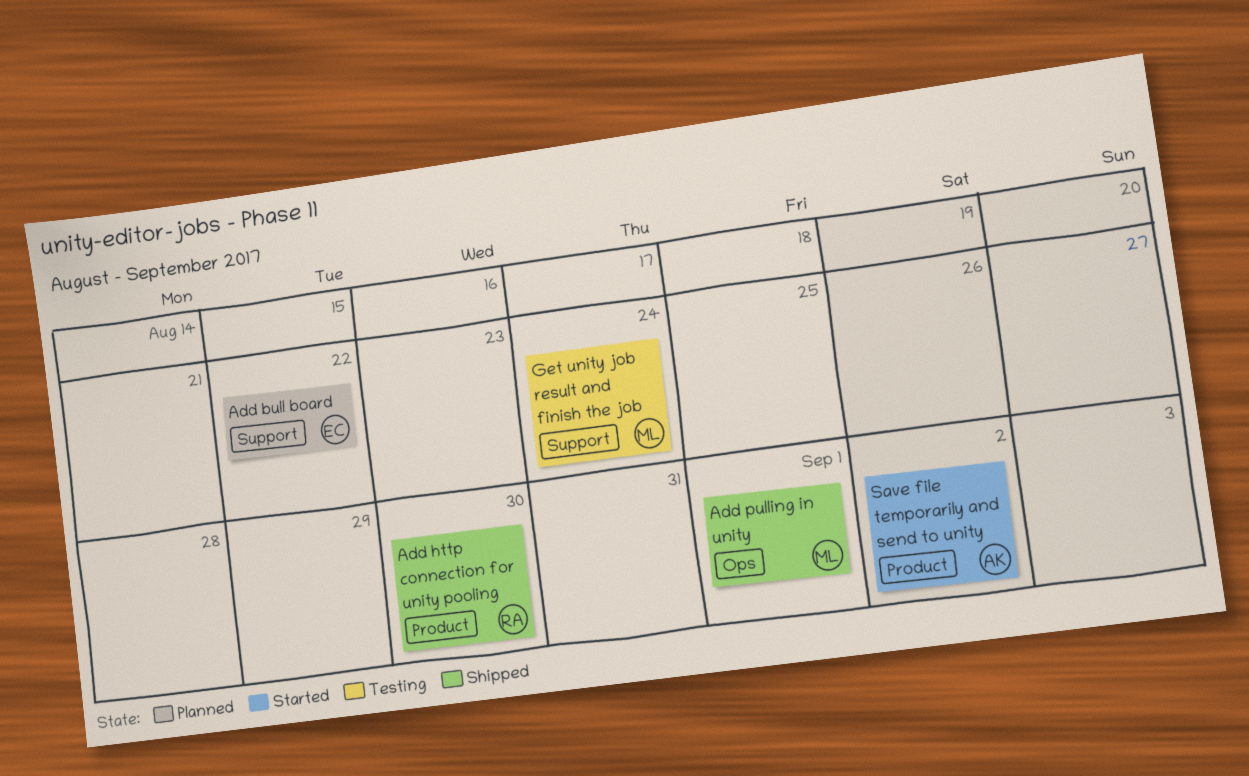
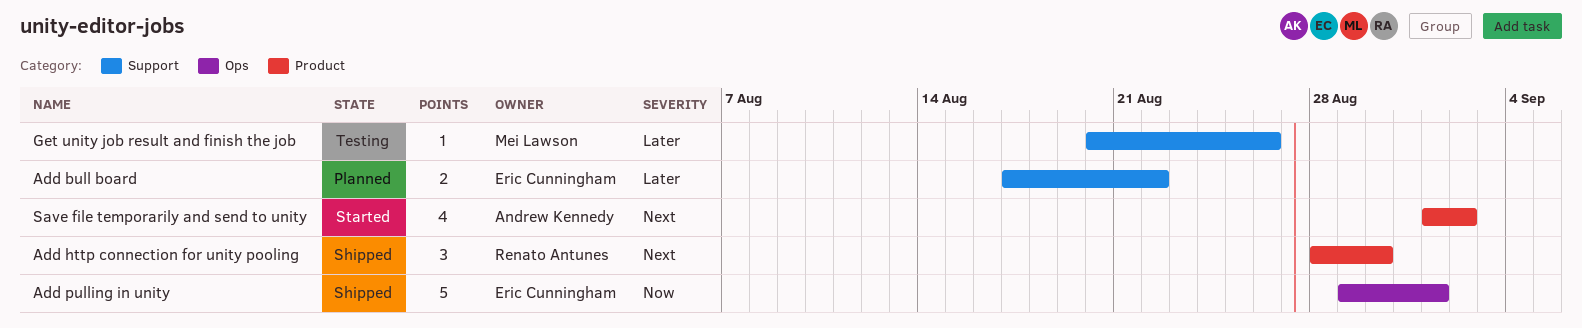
Add pulling in unity, owner: Mei Lawson -> Eric Cunningham
Get unity job result and finish the job, due: Aug 24 -> Aug 26

